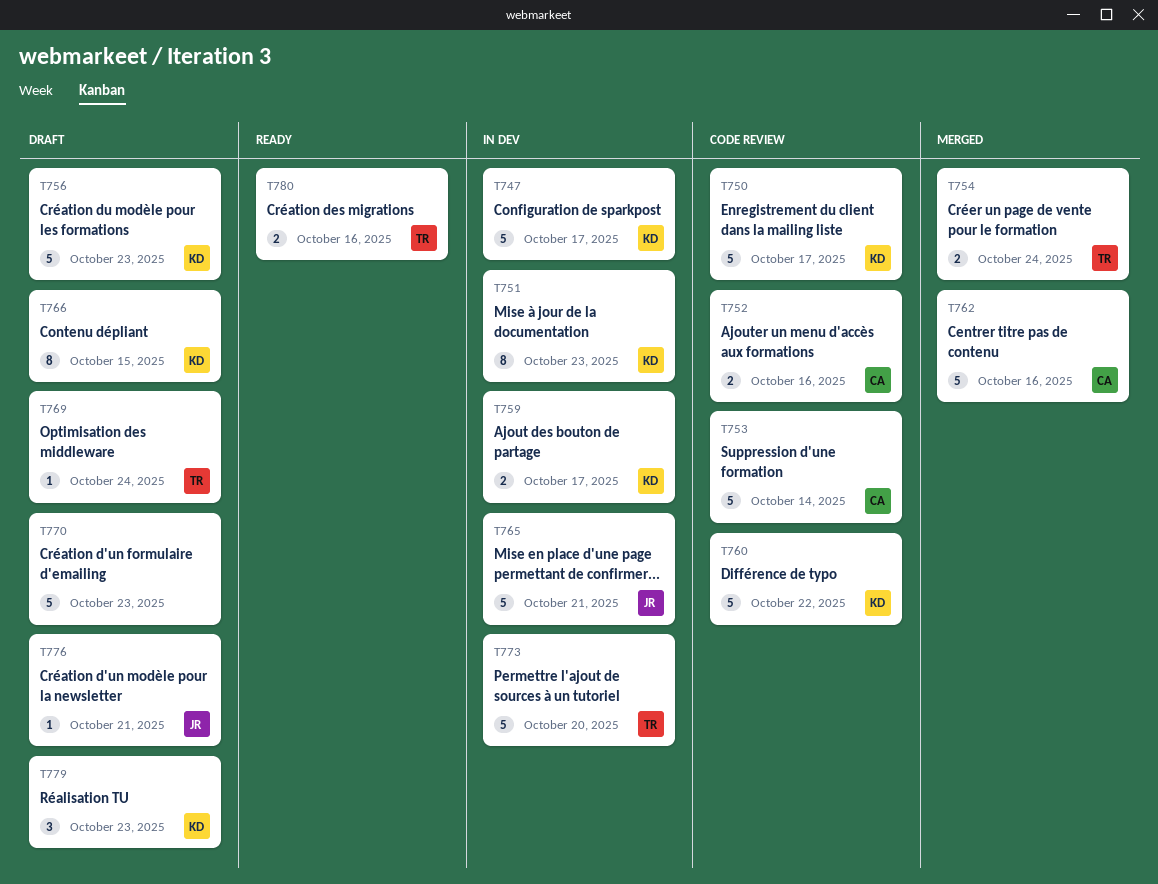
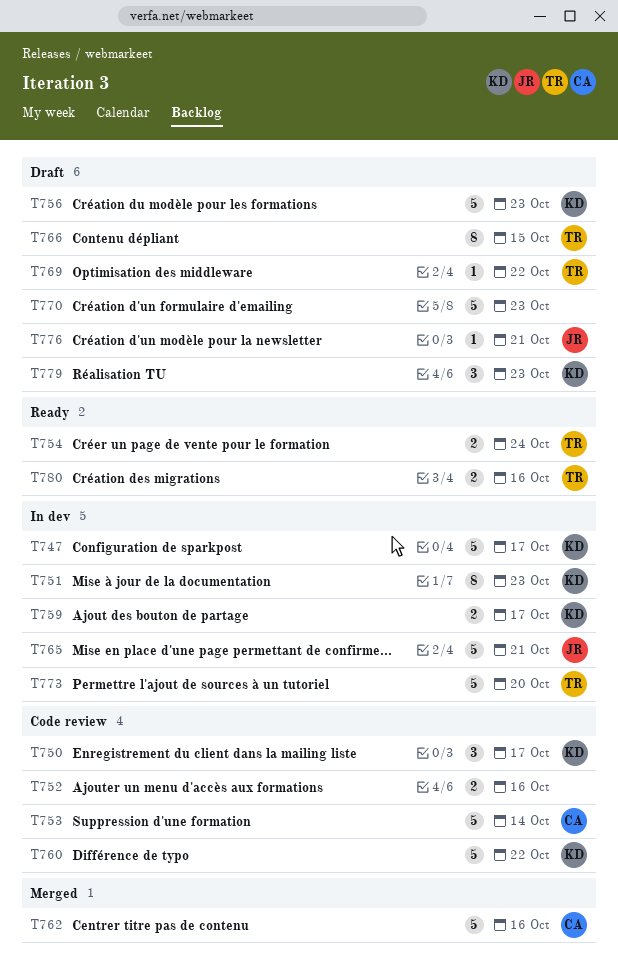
T750, estimate: 5 -> 3
T752, owner: CA -> none
T754, status: Merged -> Ready
T766, owner: KD -> TR
T769, due: Oct 24 -> Oct 22

